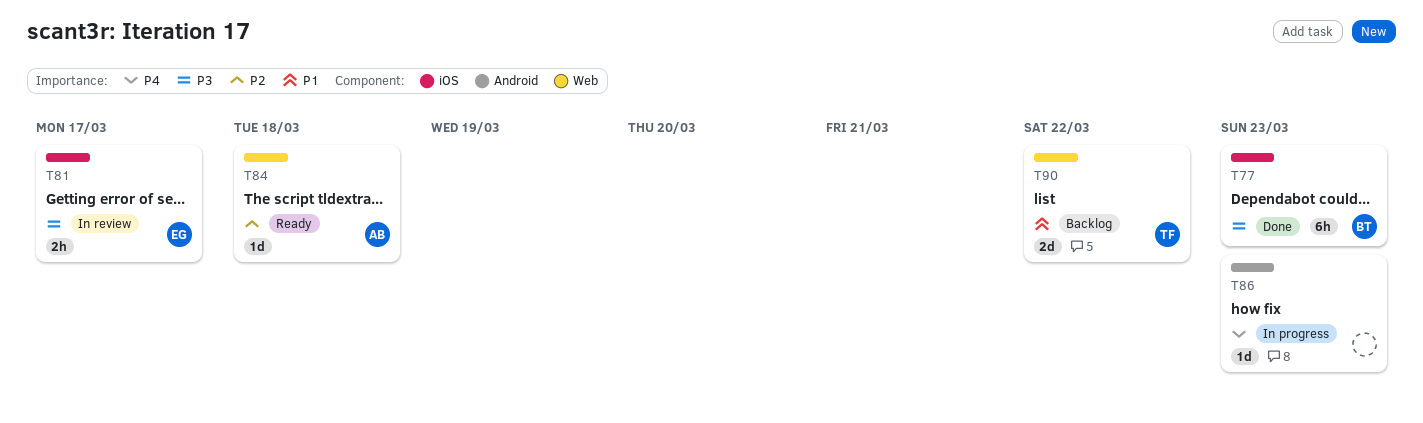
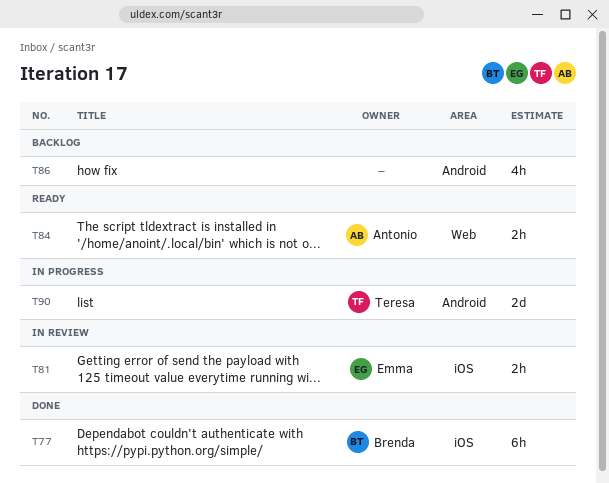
T84, estimate: 1d -> 2h
T86, status: In progress -> Backlog
T86, estimate: 1d -> 4h
T90, status: Backlog -> In progress
T90, label: Web -> Android

